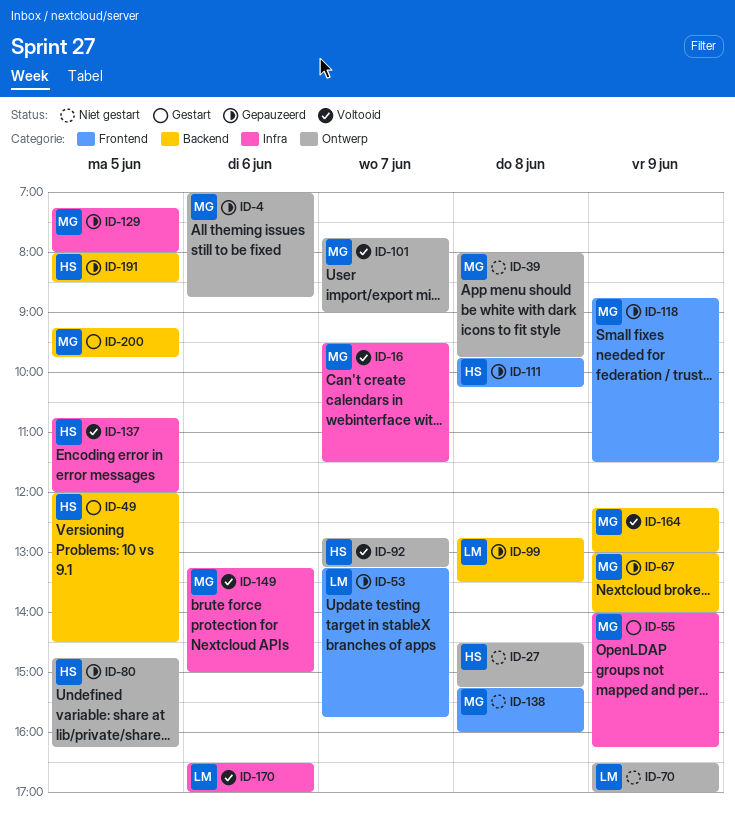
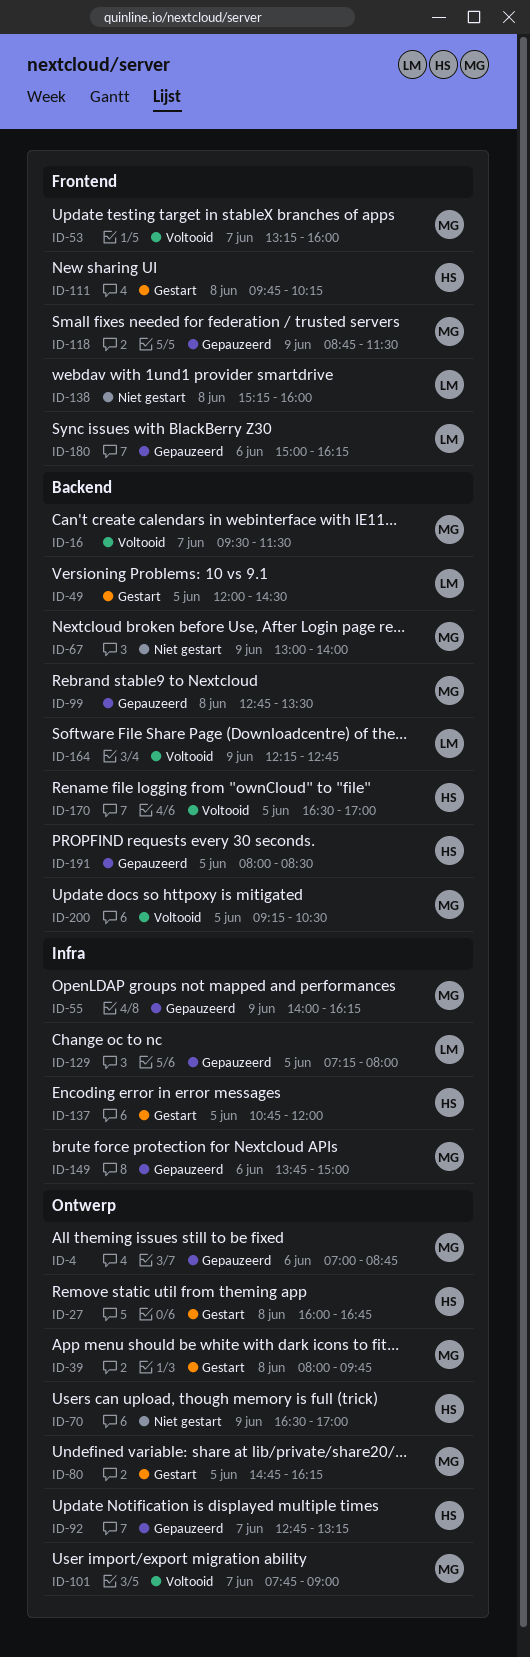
ID-16, label: Infra -> Backend
ID-27, status: Niet gestart -> Gestart
ID-27, begins: 14:30 -> 16:00
ID-27, ends: 15:15 -> 16:45
ID-39, status: Niet gestart -> Gestart
ID-49, owner: HS -> LM
ID-53, status: Gepauzeerd -> Voltooid
ID-53, owner: LM -> MG
ID-53, ends: 15:45 -> 16:00
ID-55, status: Gestart -> Gepauzeerd
ID-67, status: Gepauzeerd -> Niet gestart
ID-70, owner: LM -> HS
ID-80, status: Gepauzeerd -> Gestart
ID-80, owner: HS -> MG
ID-92, status: Voltooid -> Gepauzeerd
ID-99, owner: LM -> MG
ID-111, status: Gepauzeerd -> Gestart
ID-129, owner: MG -> LM
ID-137, status: Voltooid -> Gestart
ID-138, owner: MG -> LM
ID-149, status: Voltooid -> Gepauzeerd
ID-149, begins: 13:15 -> 13:45
ID-164, owner: MG -> LM
ID-164, ends: 13:00 -> 12:45
ID-170, owner: LM -> HS
ID-170, label: Infra -> Backend
ID-170, day: Jun 6 -> Jun 5
ID-180: none -> present
ID-200, status: Gestart -> Voltooid
ID-200, ends: 09:45 -> 10:30

